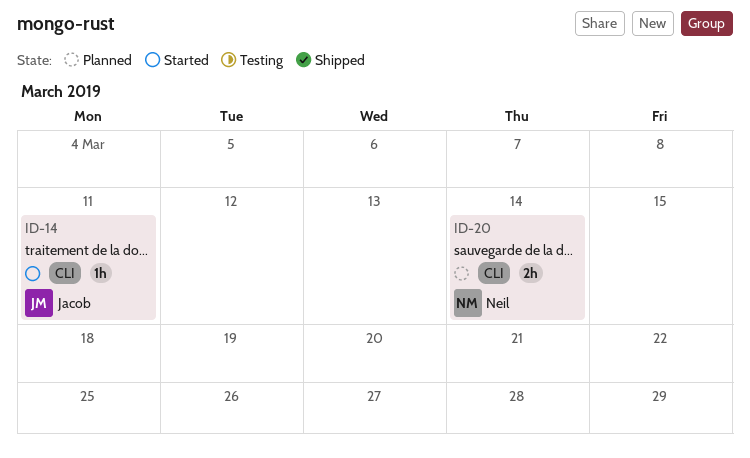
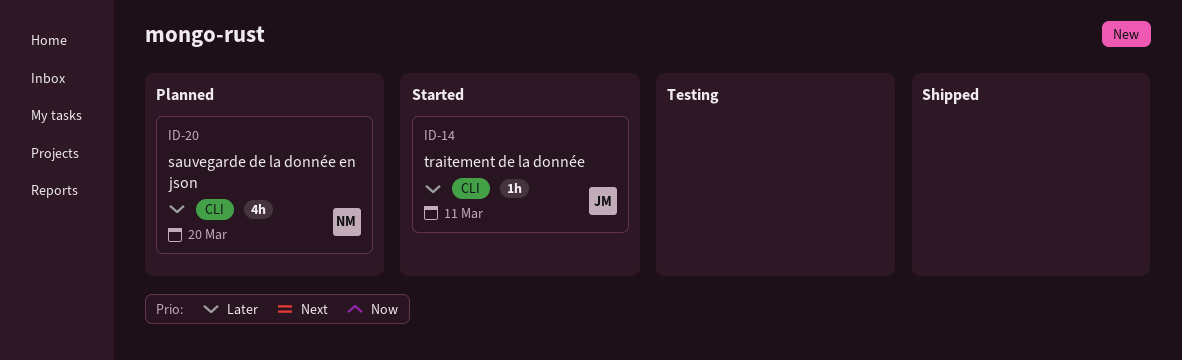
ID-20, estimate: 2h -> 4h
ID-20, due: Mar 14 -> Mar 20

